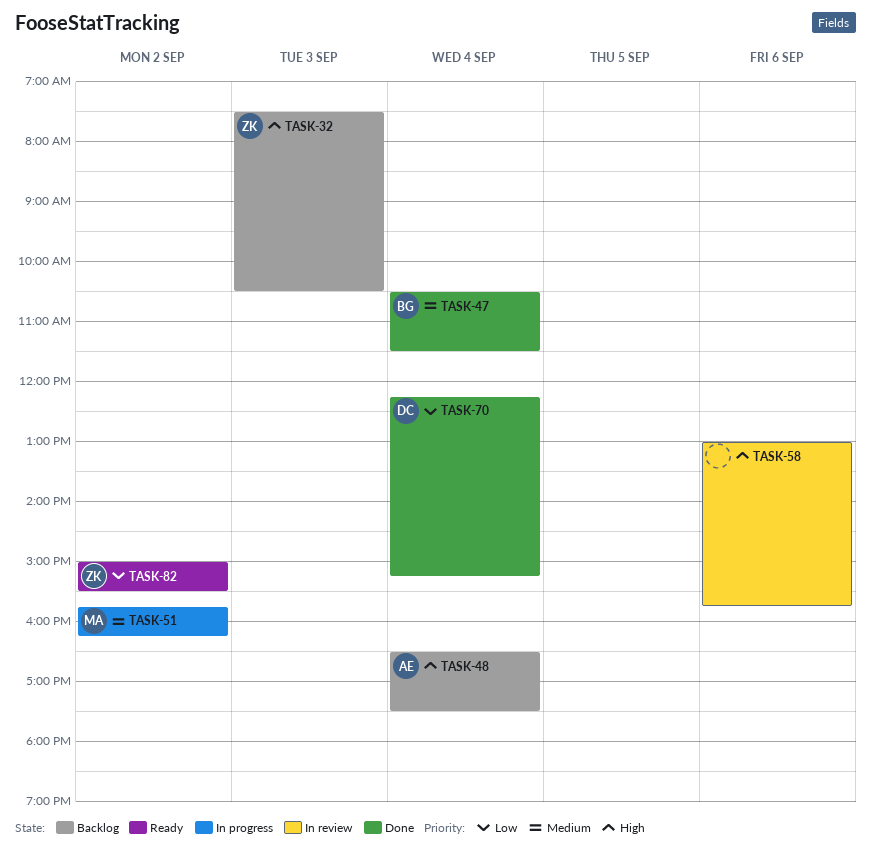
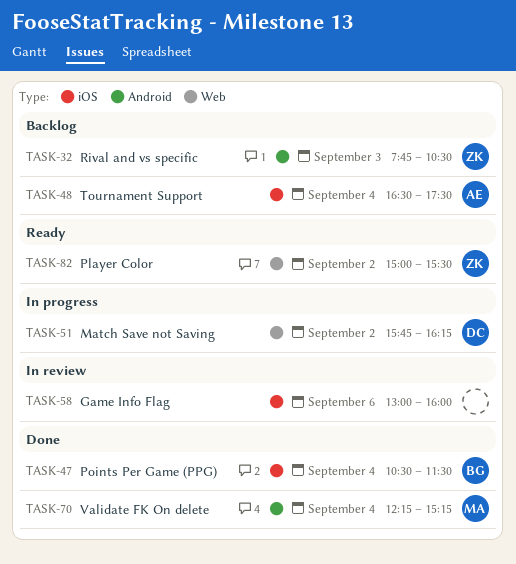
TASK-32, begins: 07:30 -> 07:45
TASK-51, owner: MA -> DC
TASK-58, ends: 15:45 -> 16:00
TASK-70, owner: DC -> MA

